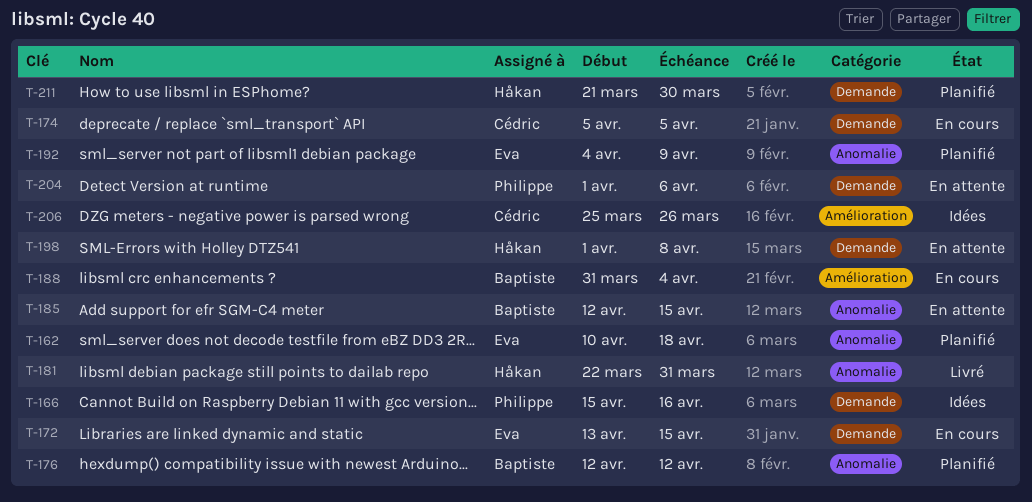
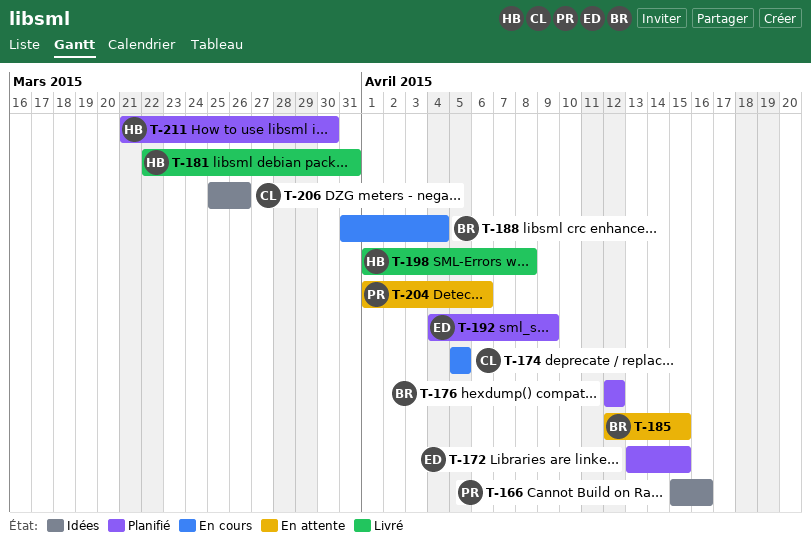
T-162: present -> none
T-172, status: En cours -> Planifié
T-198, status: En attente -> Livré

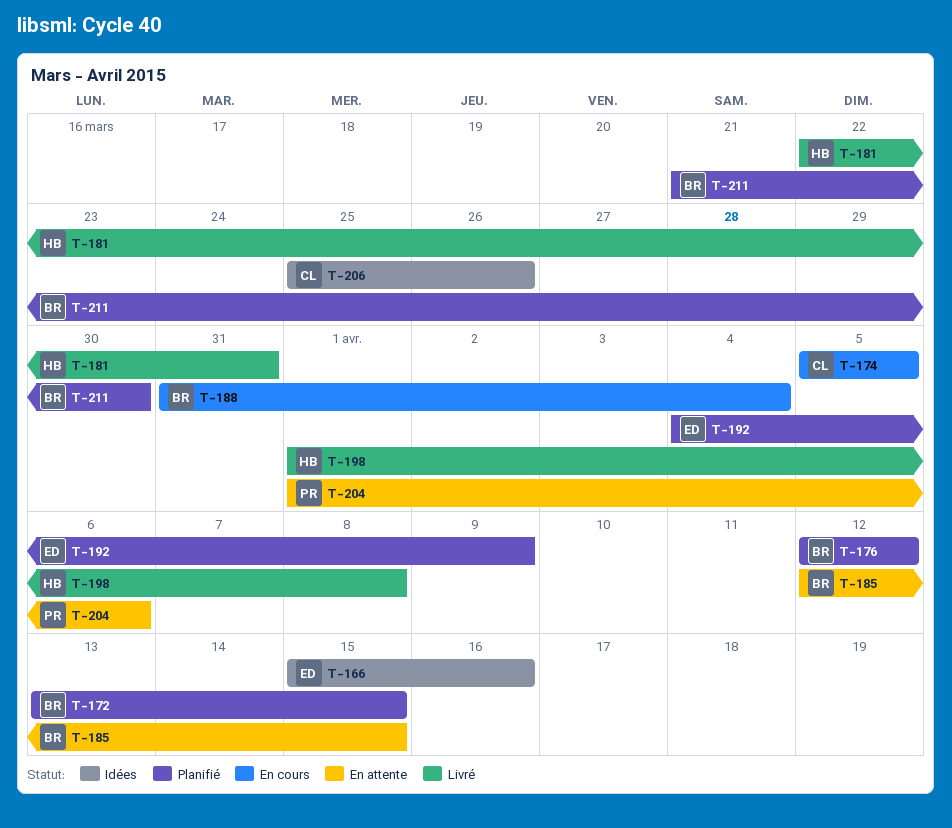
T-166, owner: PR -> ED
T-172, owner: ED -> BR
T-211, owner: HB -> BR

